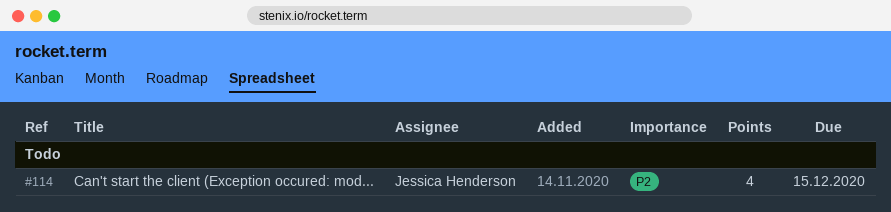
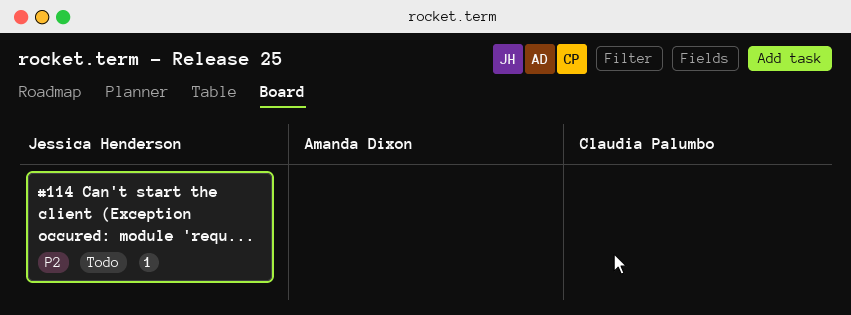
#114, estimate: 4 -> 1

